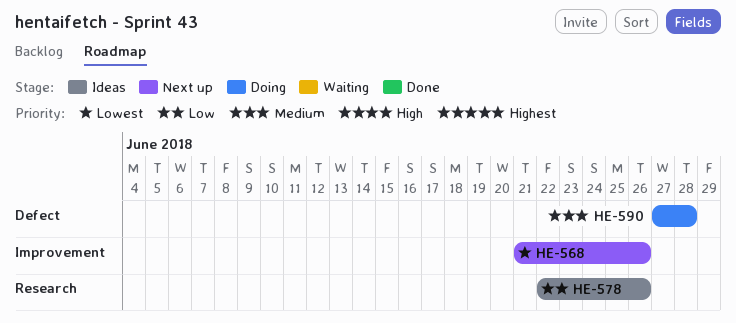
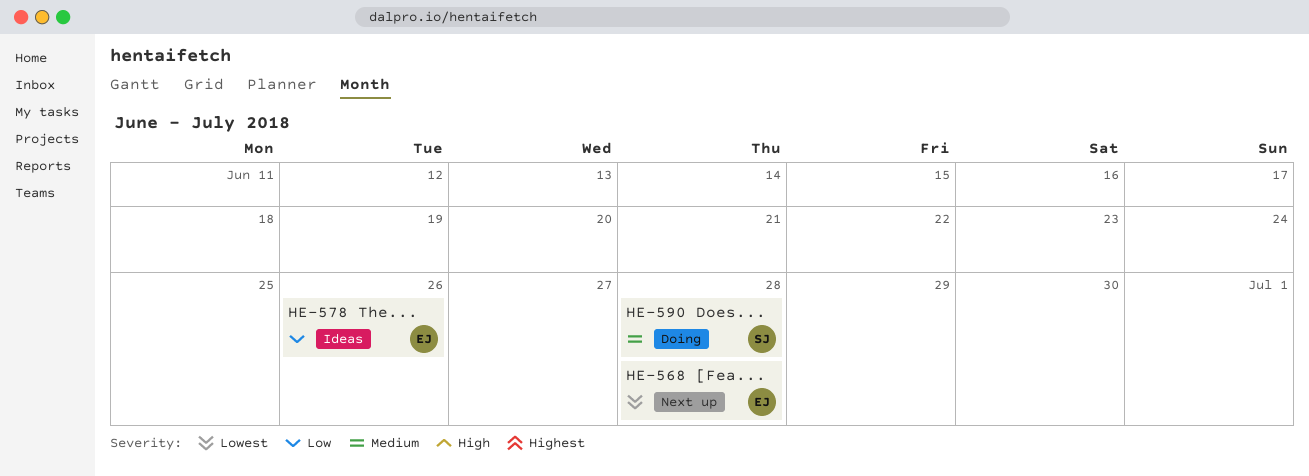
HE-568, due: Jun 26 -> Jun 28

